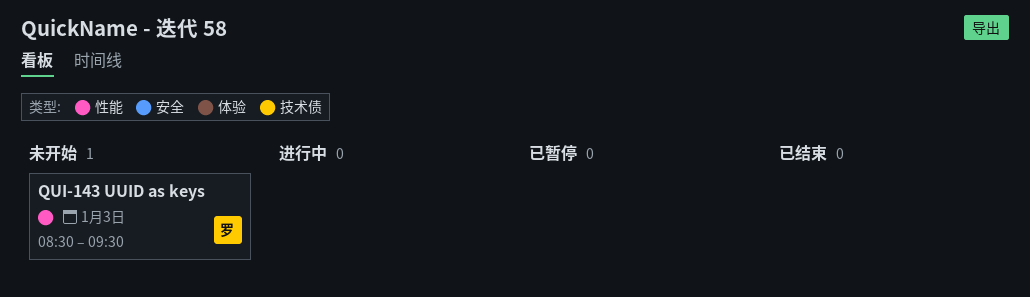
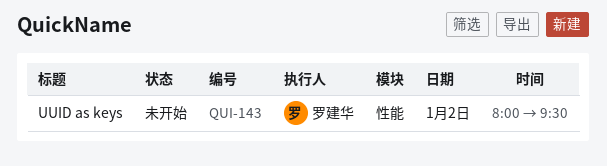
QUI-143, day: Jan 3 -> Jan 2
QUI-143, begins: 08:30 -> 08:00

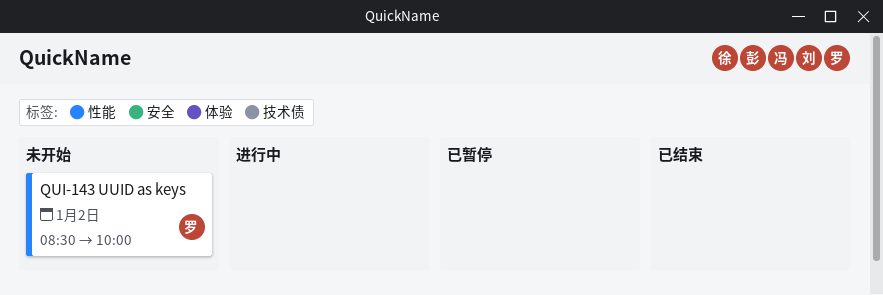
QUI-143, begins: 08:00 -> 08:30
QUI-143, ends: 09:30 -> 10:00

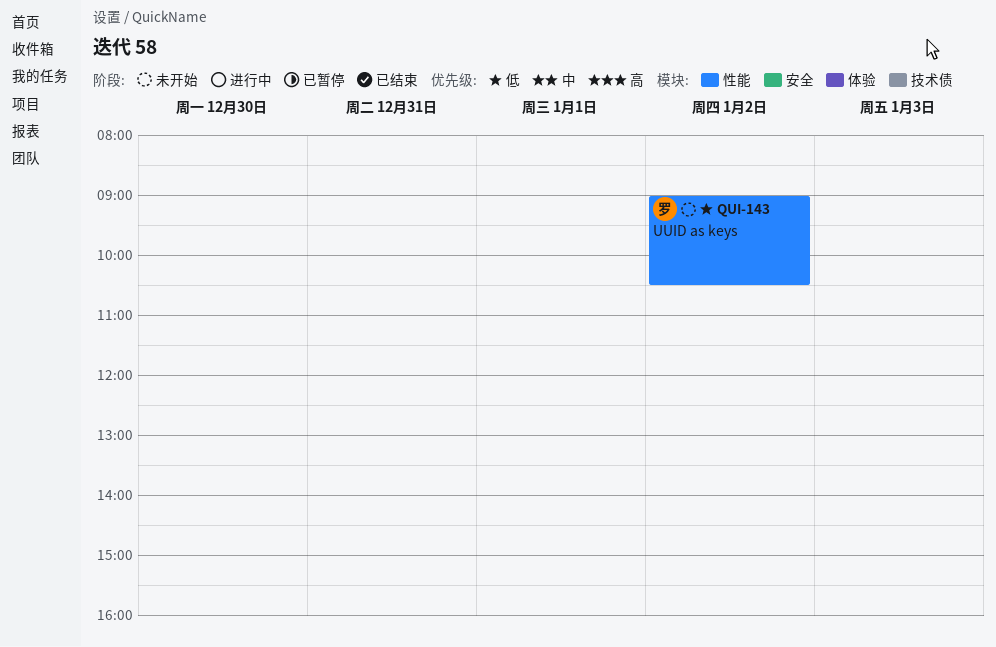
QUI-143, begins: 08:30 -> 09:00
QUI-143, ends: 10:00 -> 10:30

